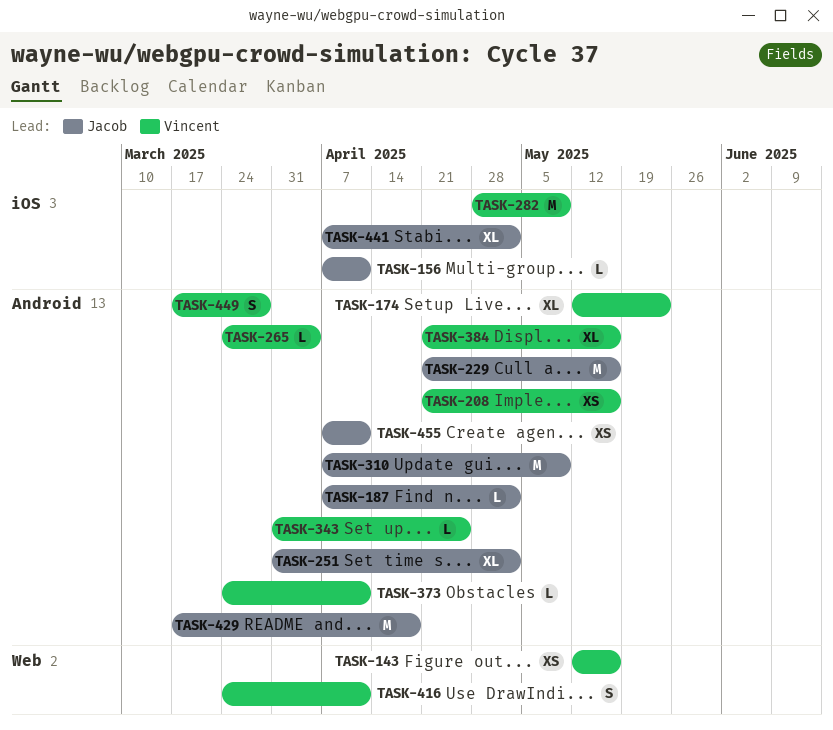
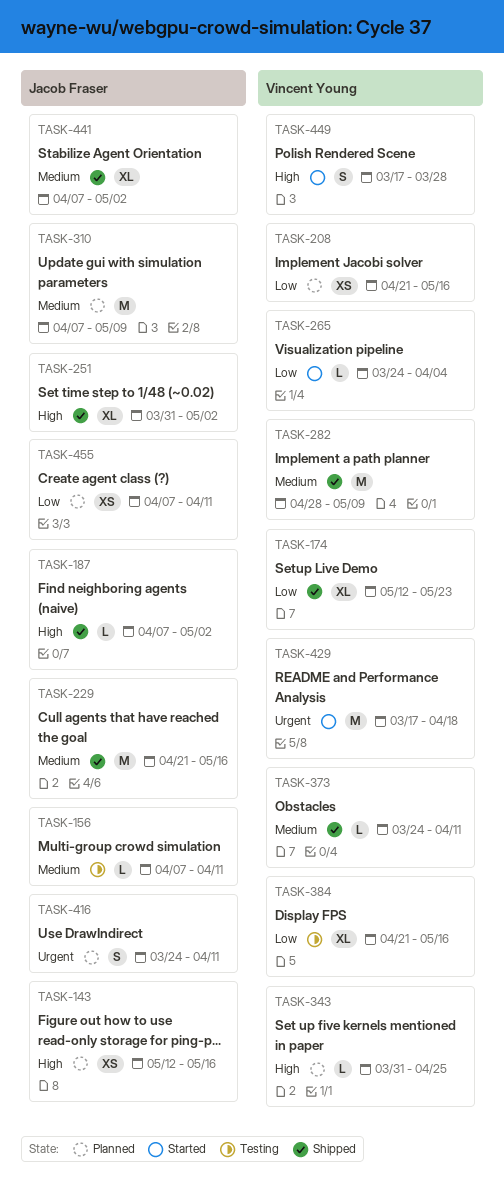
TASK-143, owner: Vincent Young -> Jacob Fraser
TASK-416, owner: Vincent Young -> Jacob Fraser
TASK-429, owner: Jacob Fraser -> Vincent Young

